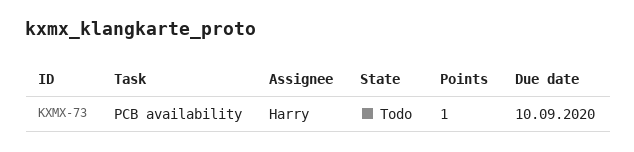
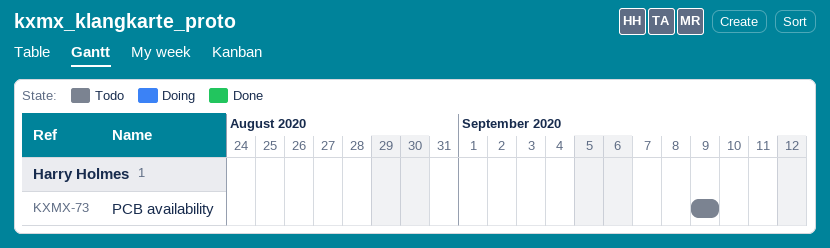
KXMX-73, due: Sep 10 -> Sep 9

